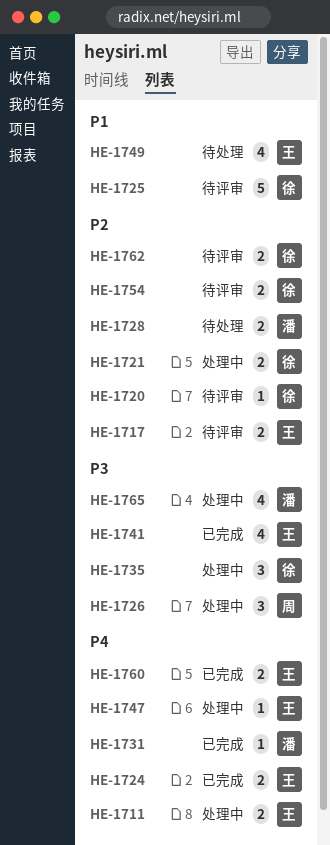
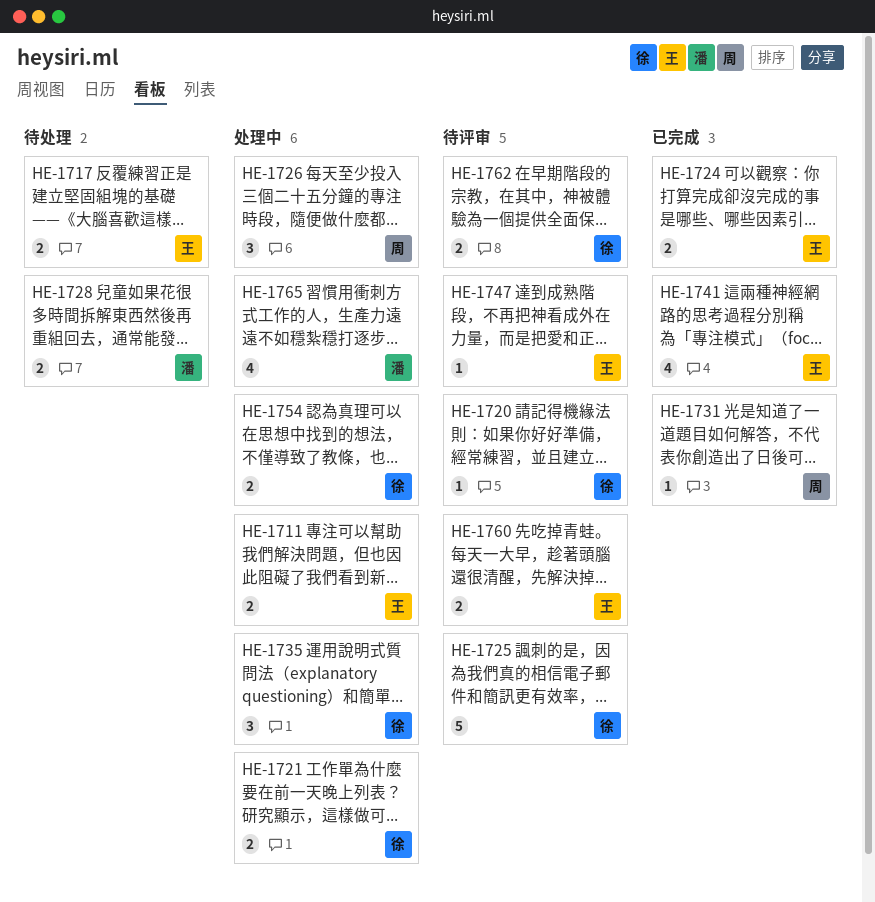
HE-1717, status: 待评审 -> 待处理
HE-1731, owner: 潘 -> 周
HE-1747, status: 处理中 -> 待评审
HE-1749: present -> none
HE-1754, status: 待评审 -> 处理中
HE-1760, status: 已完成 -> 待评审

